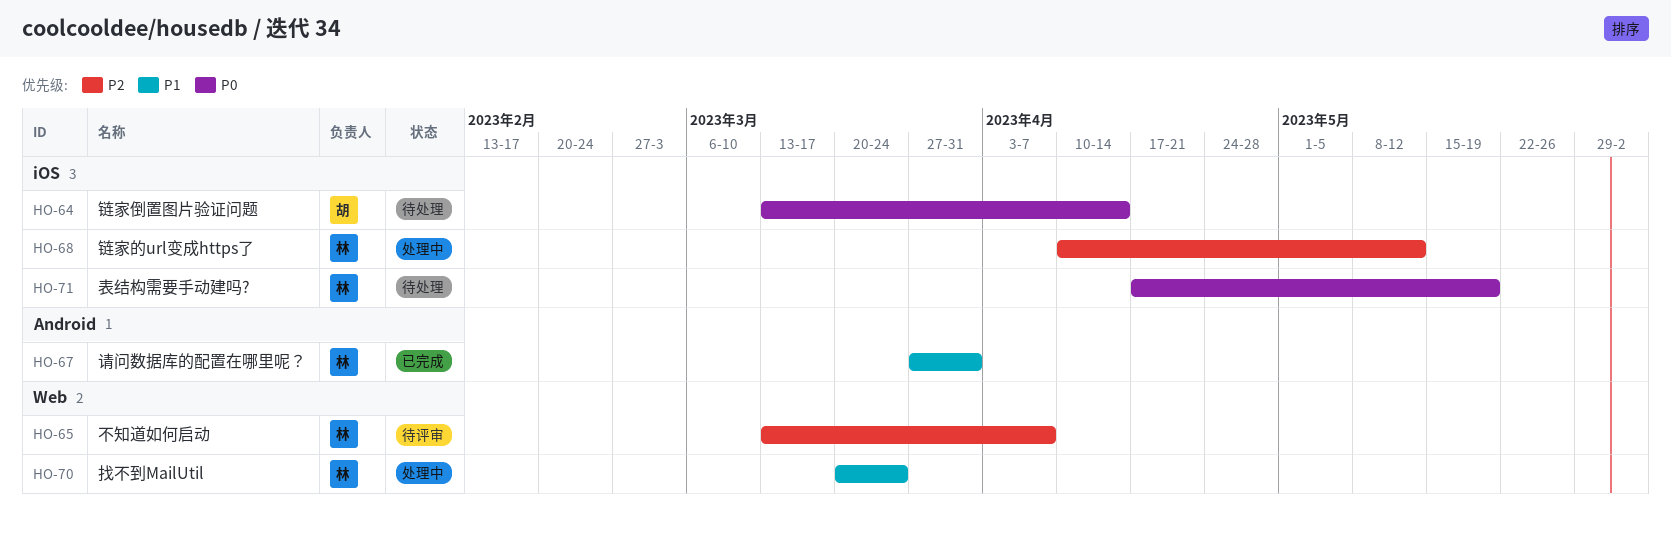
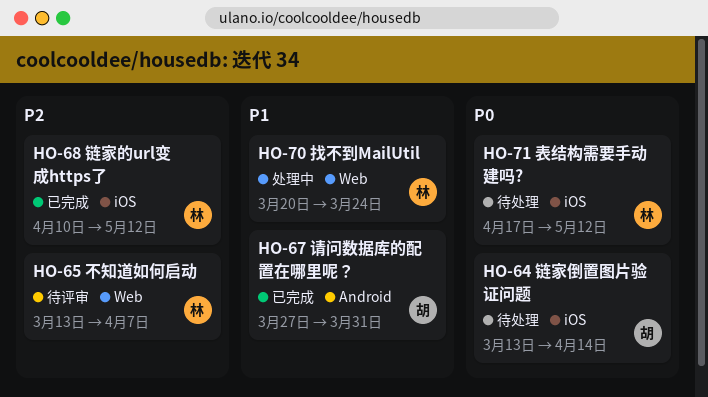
HO-67, owner: 林 -> 胡
HO-68, status: 处理中 -> 已完成
HO-71, due: May 19 -> May 12

